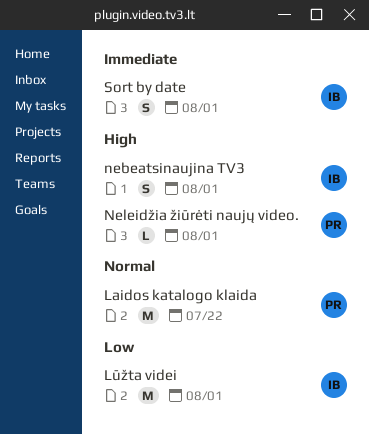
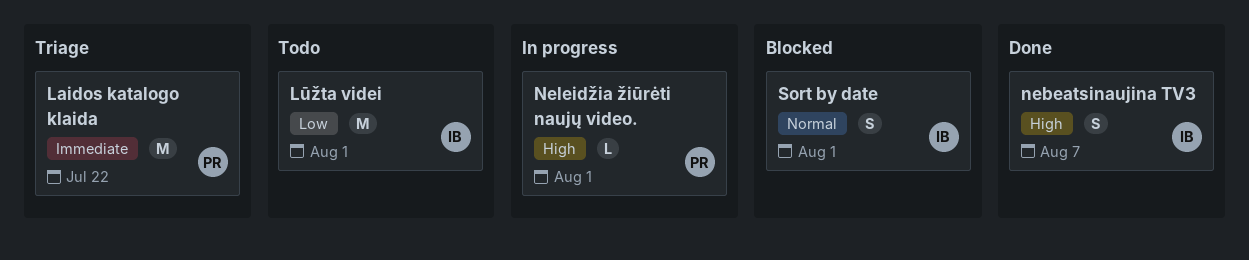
Laidos katalogo klaida, priority: Normal -> Immediate
nebeatsinaujina TV3, due: Aug 1 -> Aug 7
Sort by date, priority: Immediate -> Normal

